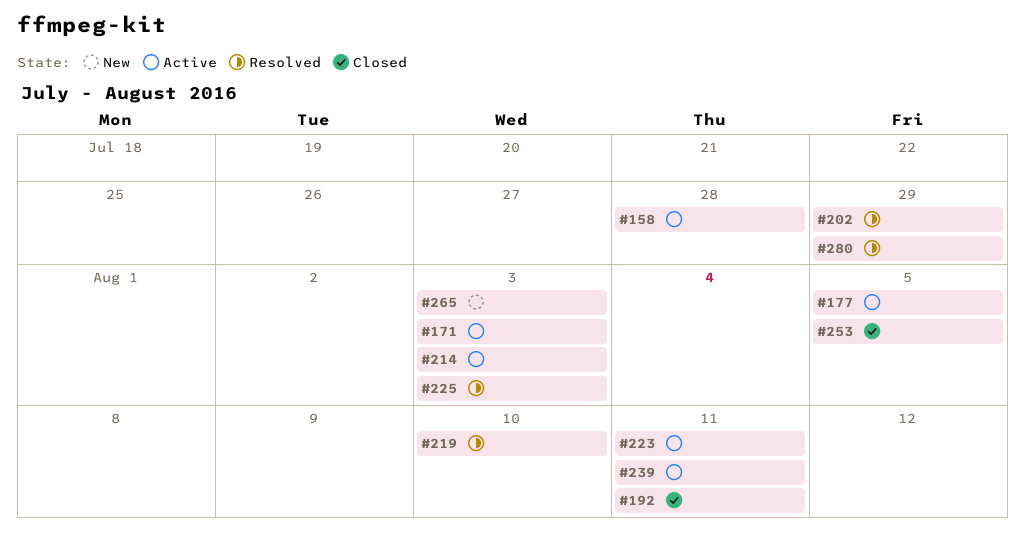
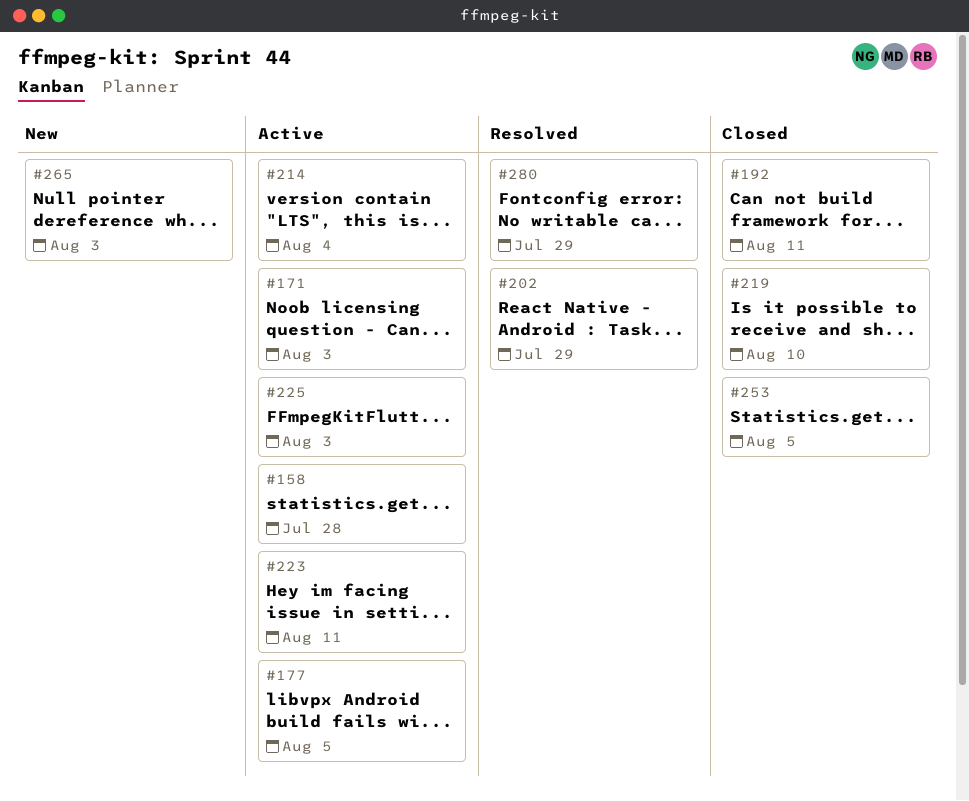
#214, due: Aug 3 -> Aug 4
#219, status: Resolved -> Closed
#225, status: Resolved -> Active
#239: present -> none

